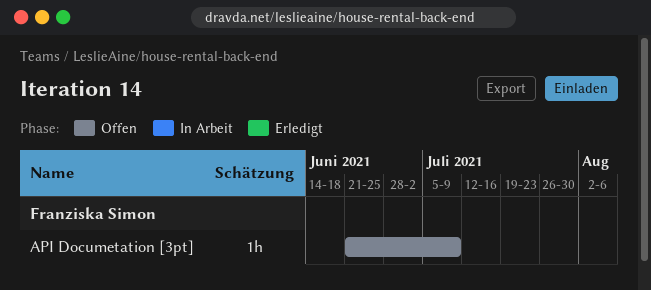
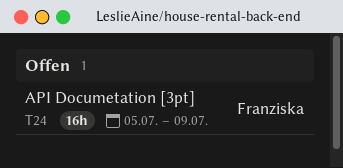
API Documetation [3pt], estimate: 1h -> 16h
API Documetation [3pt], start: Jun 21 -> Jul 5

